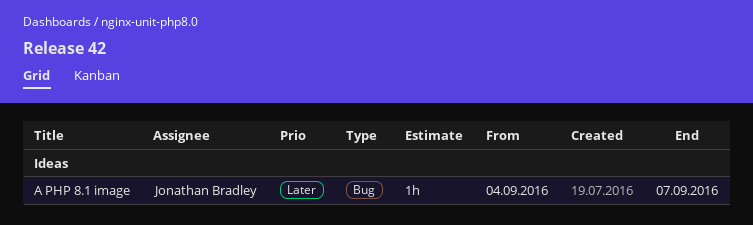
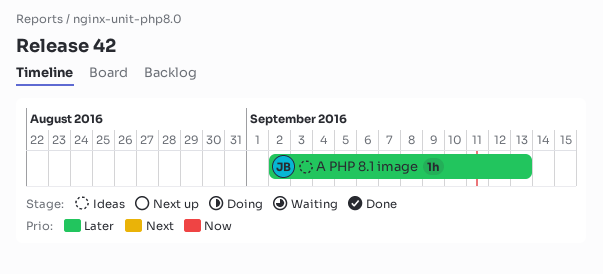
A PHP 8.1 image, start: Sep 4 -> Sep 2
A PHP 8.1 image, due: Sep 7 -> Sep 13

